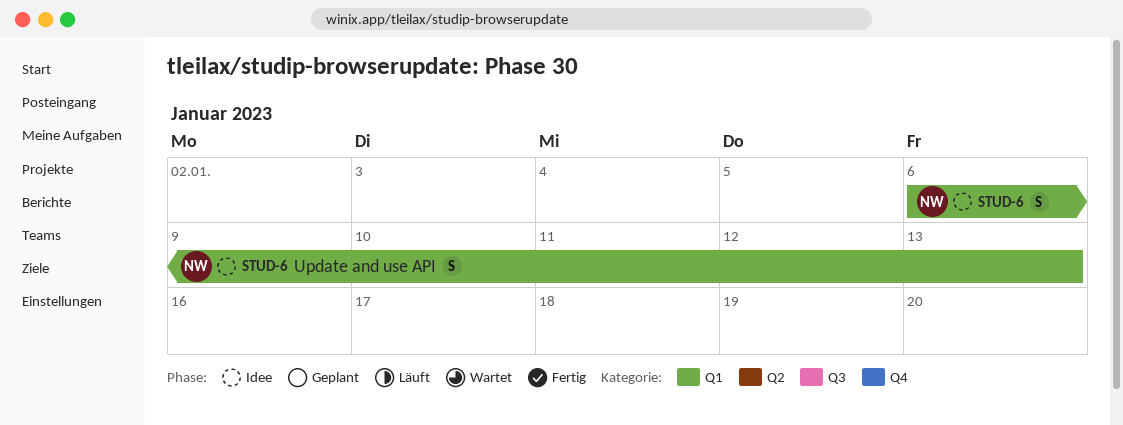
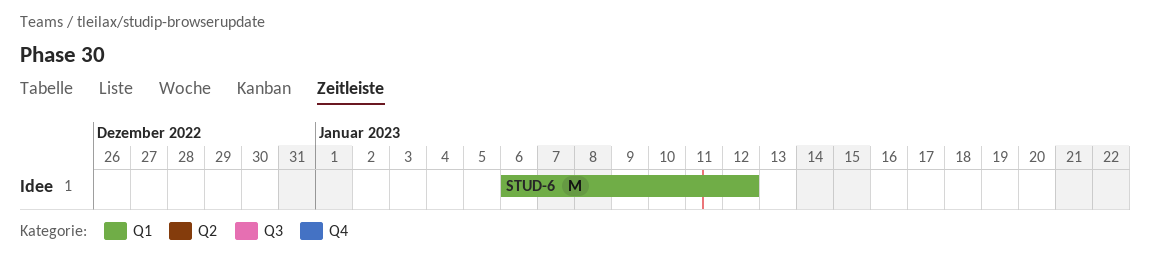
STUD-6, estimate: S -> M
STUD-6, due: Jan 13 -> Jan 12

